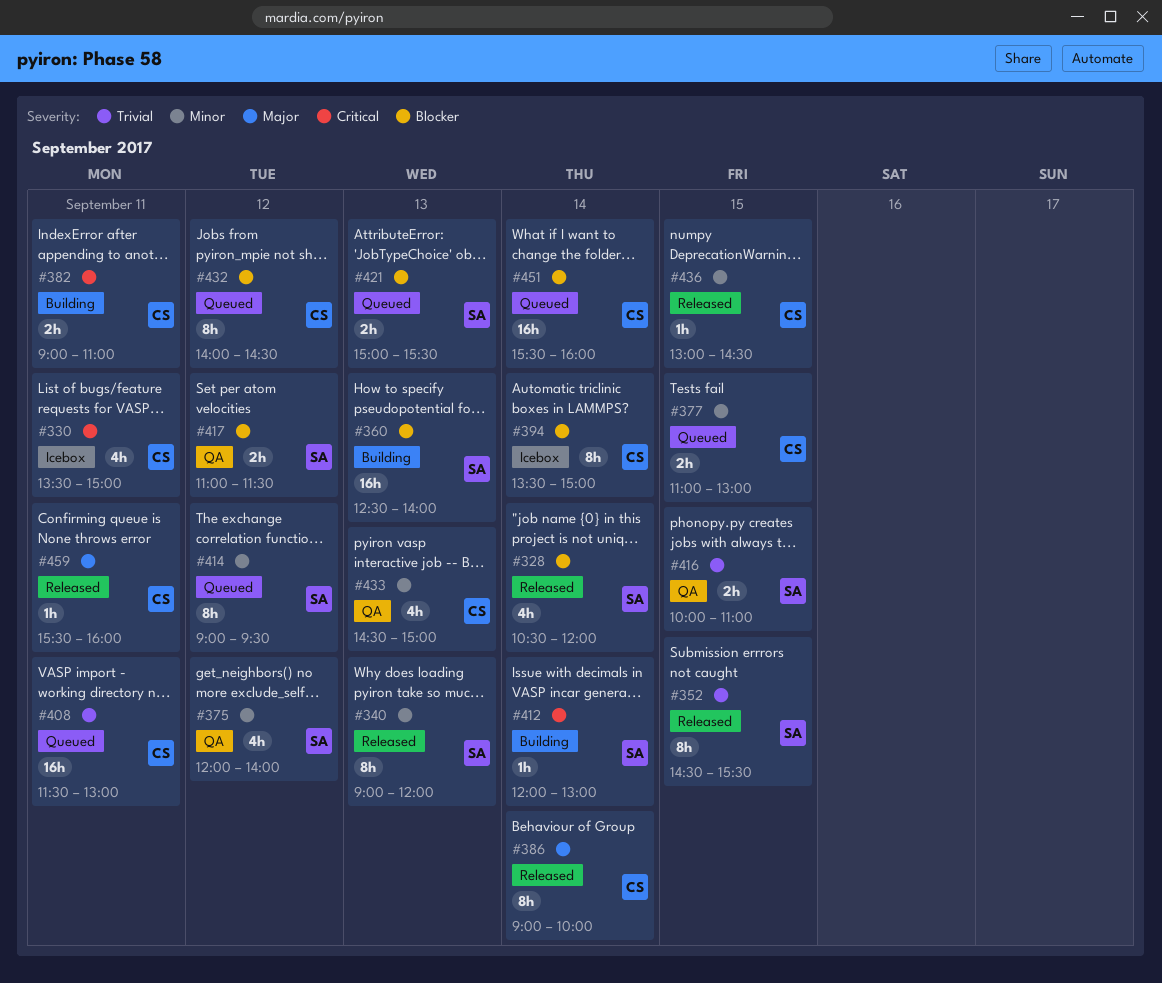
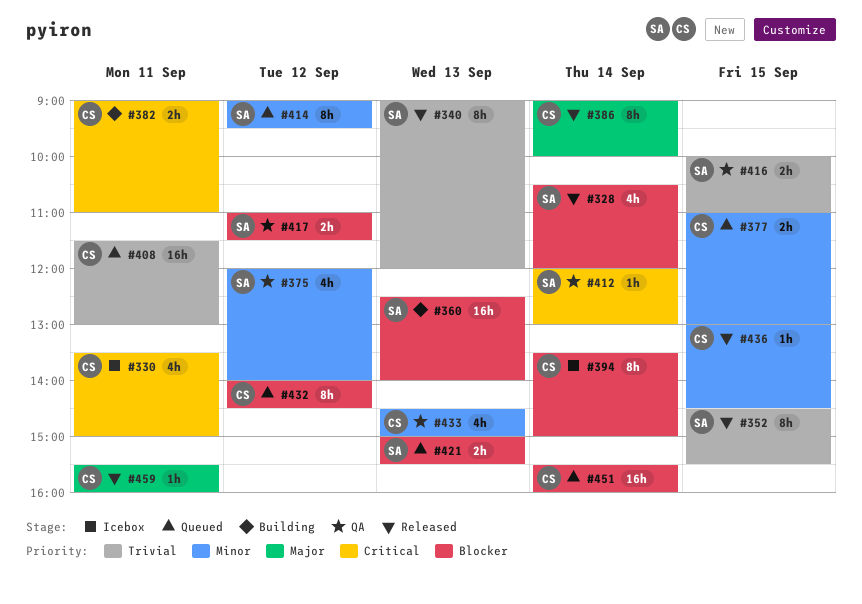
#340, priority: Minor -> Trivial
#412, status: Building -> QA

